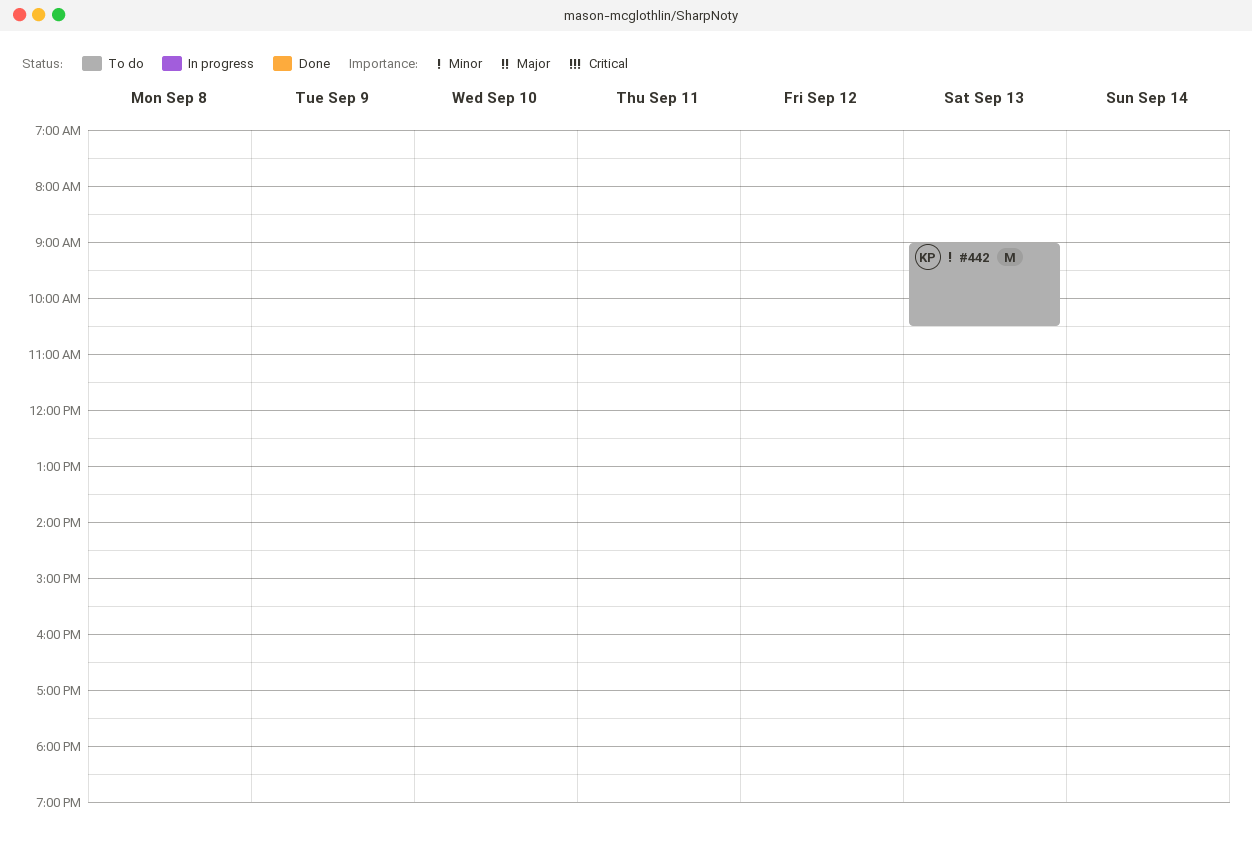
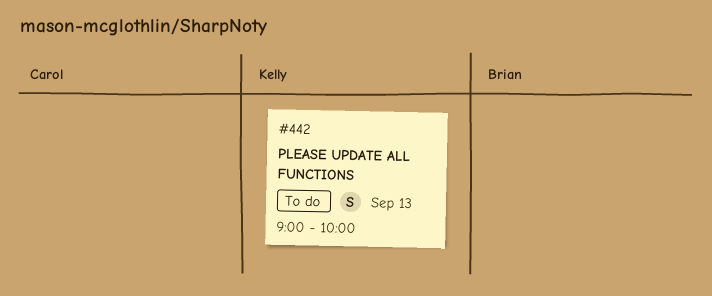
#442, estimate: M -> S
#442, ends: 10:30 -> 10:00

